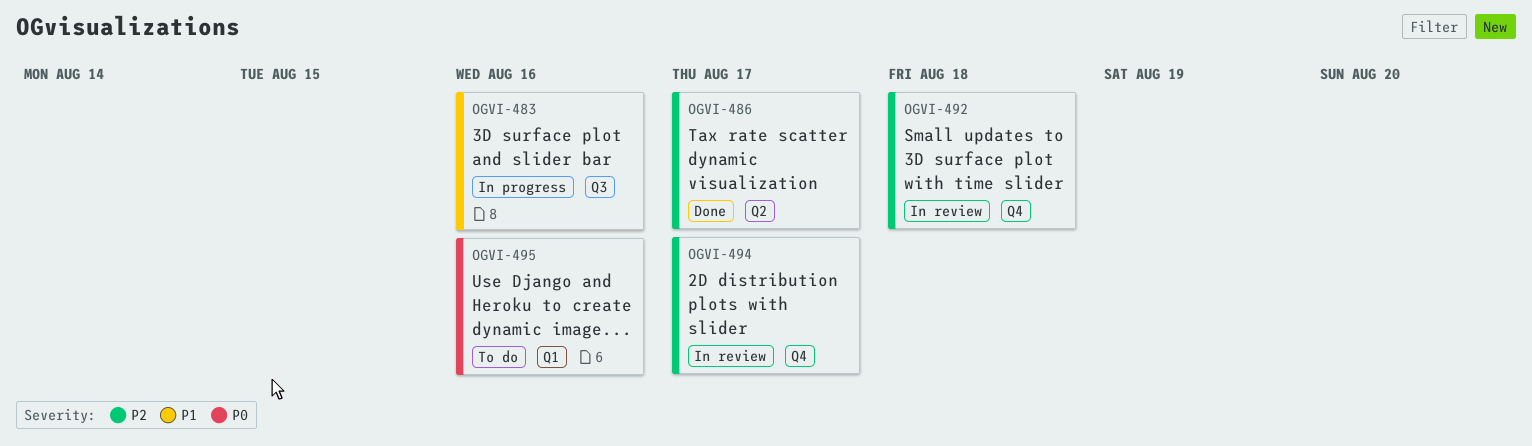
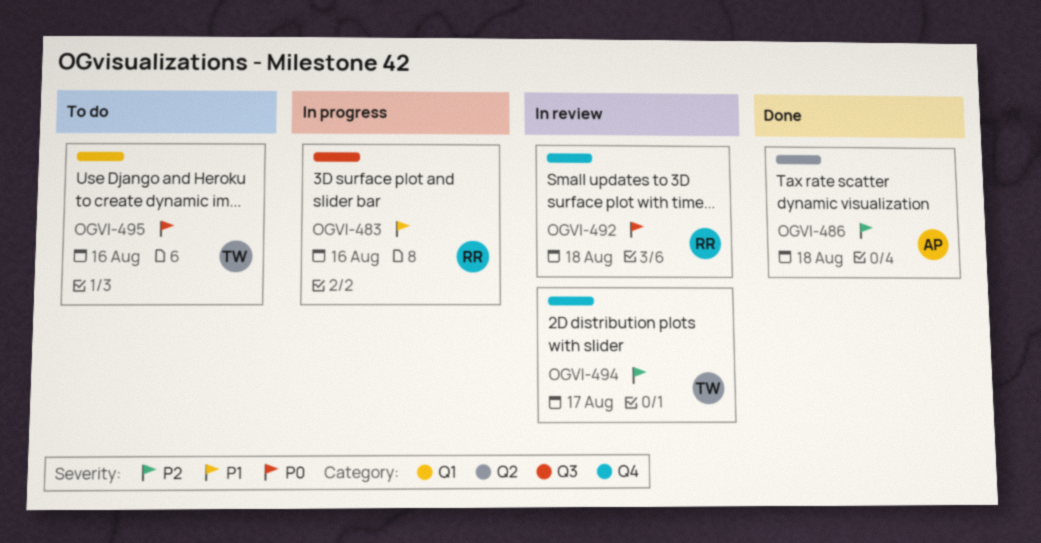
OGVI-486, due: Aug 17 -> Aug 18
OGVI-492, priority: P2 -> P0

